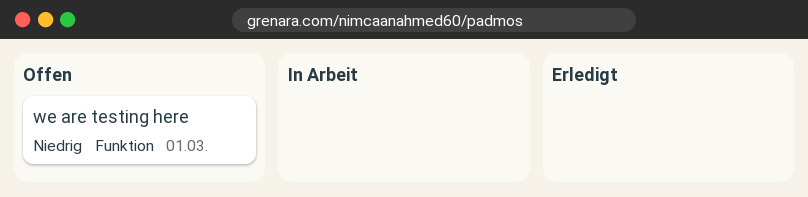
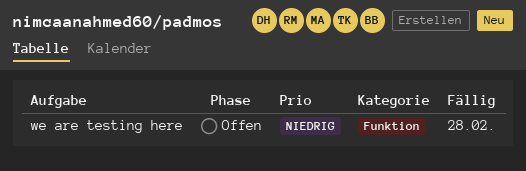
we are testing here, due: Mar 1 -> Feb 28

